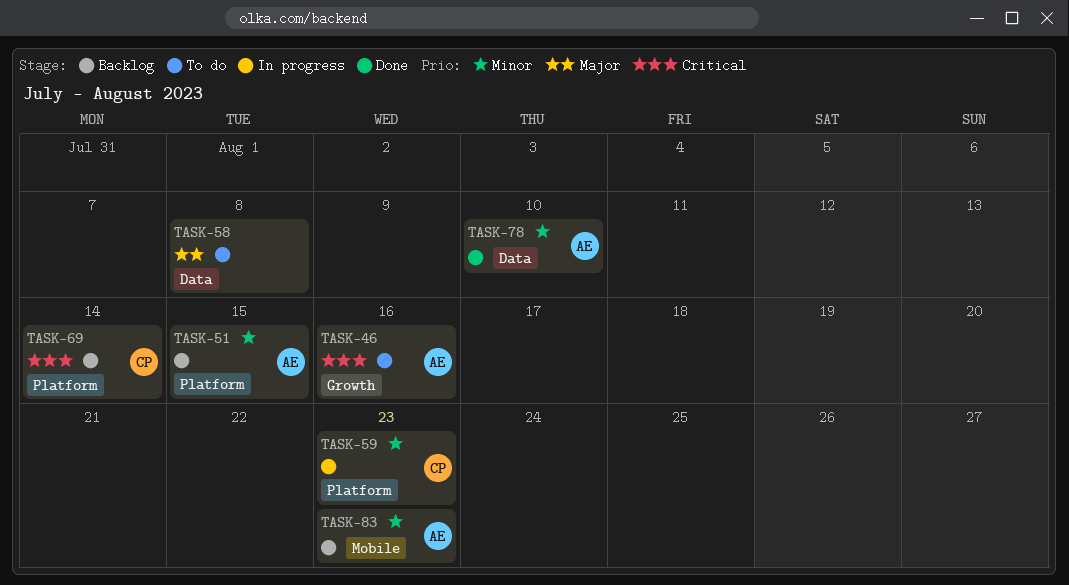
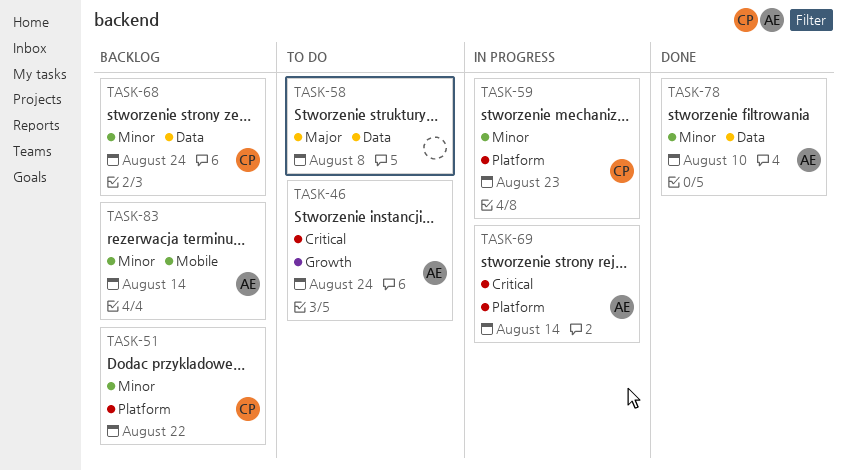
TASK-46, due: Aug 16 -> Aug 24
TASK-51, owner: AE -> CP
TASK-51, due: Aug 15 -> Aug 22
TASK-68: none -> present
TASK-69, status: Backlog -> In progress
TASK-69, owner: CP -> AE
TASK-83, due: Aug 23 -> Aug 14

